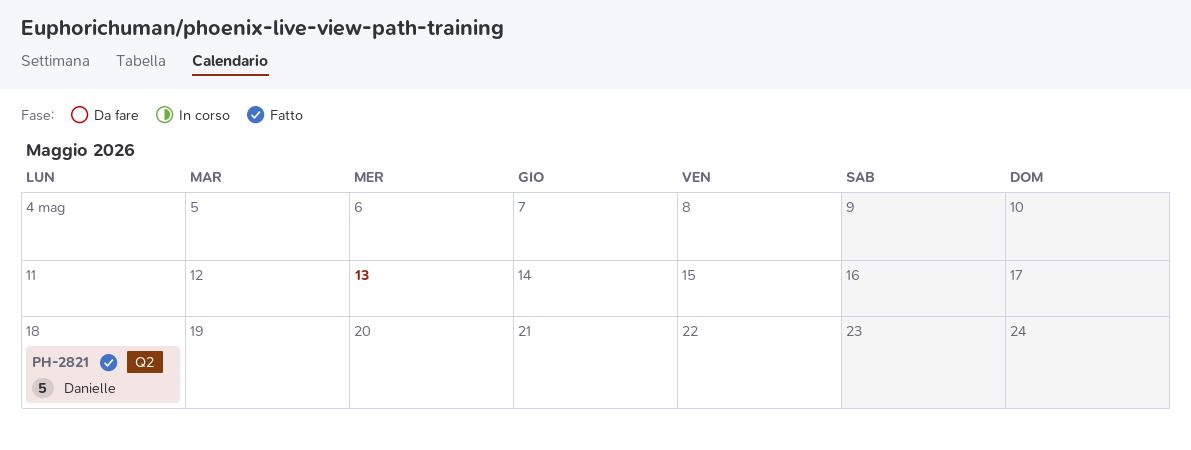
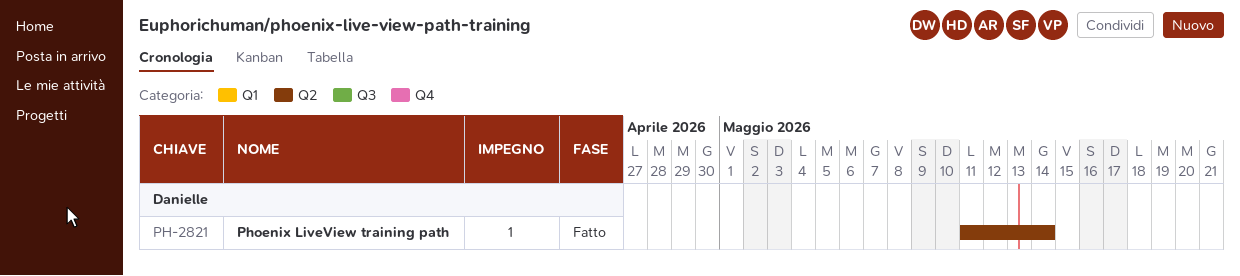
PH-2821, estimate: 5 -> 1
PH-2821, due: May 18 -> May 14

